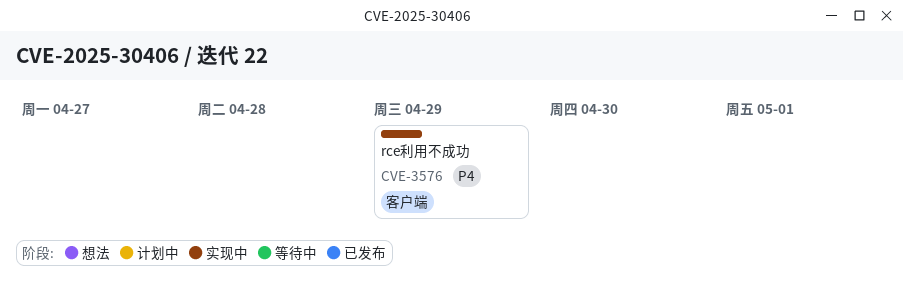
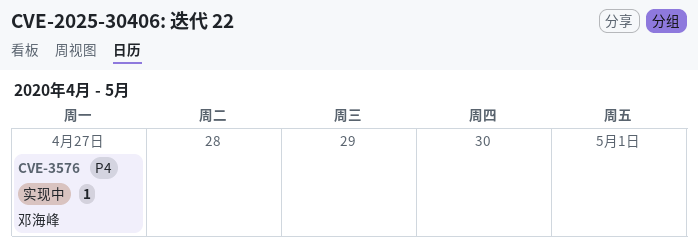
CVE-3576, due: Apr 29 -> Apr 27

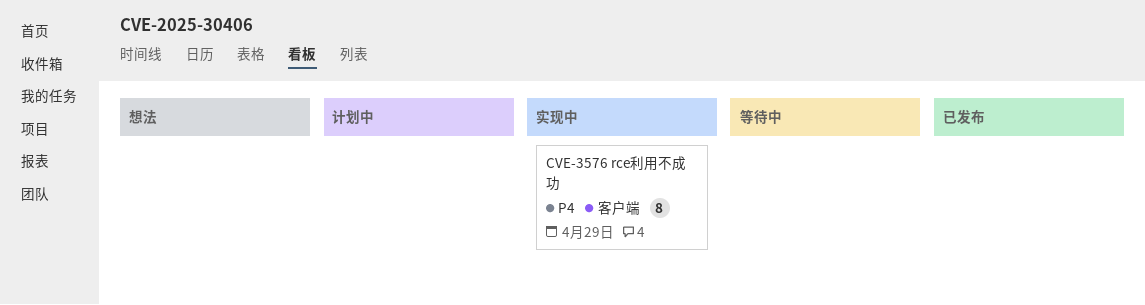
CVE-3576, estimate: 1 -> 8
CVE-3576, due: Apr 27 -> Apr 29

